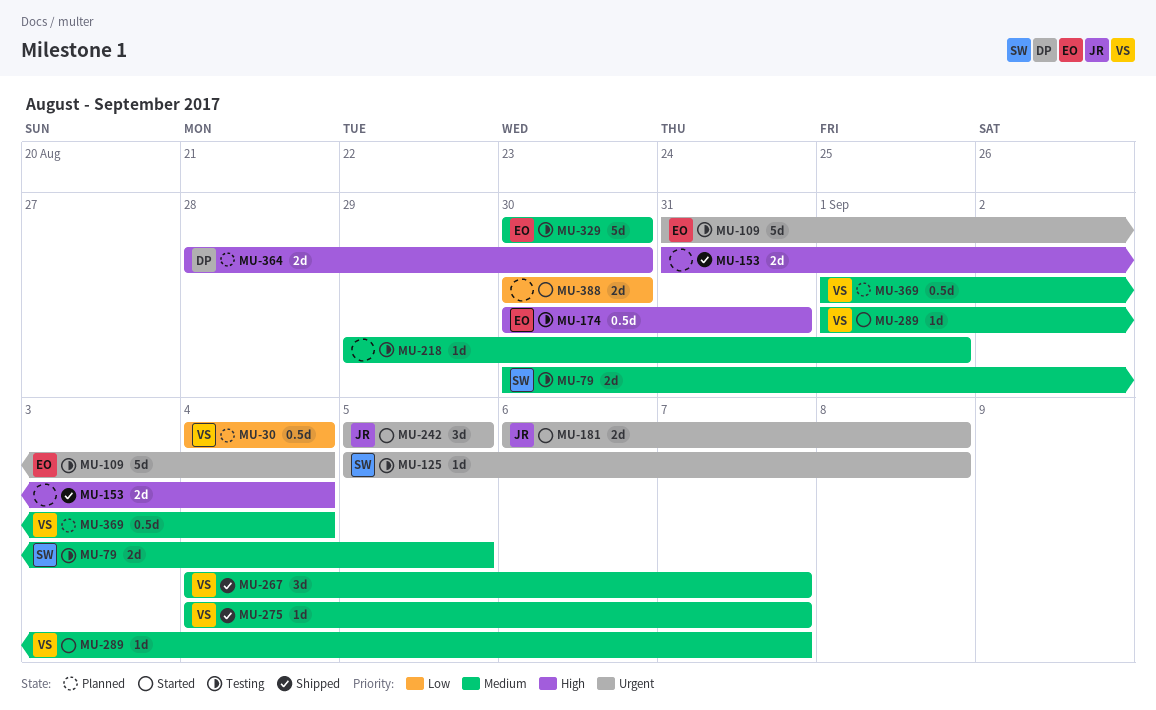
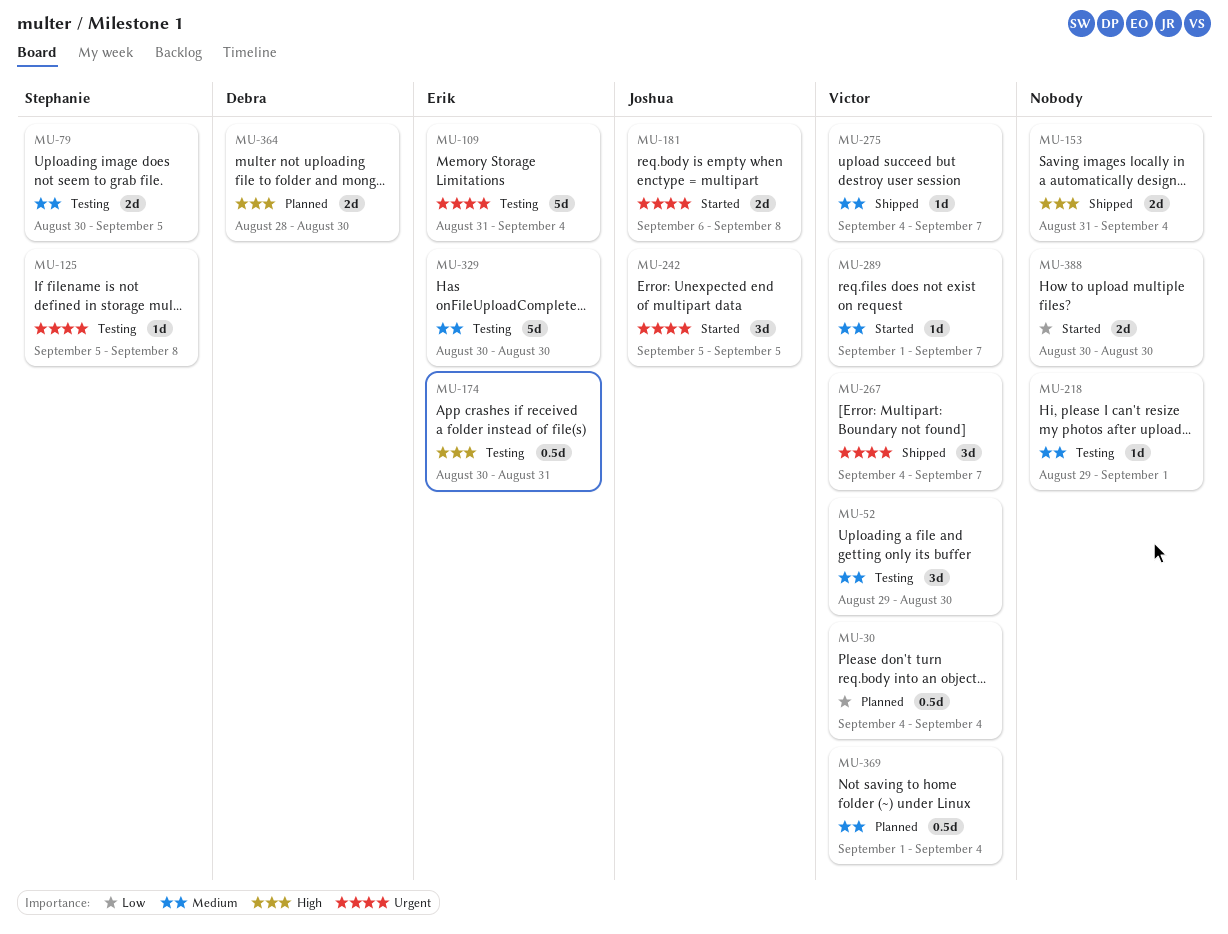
MU-52: none -> present
MU-267, priority: Medium -> Urgent

